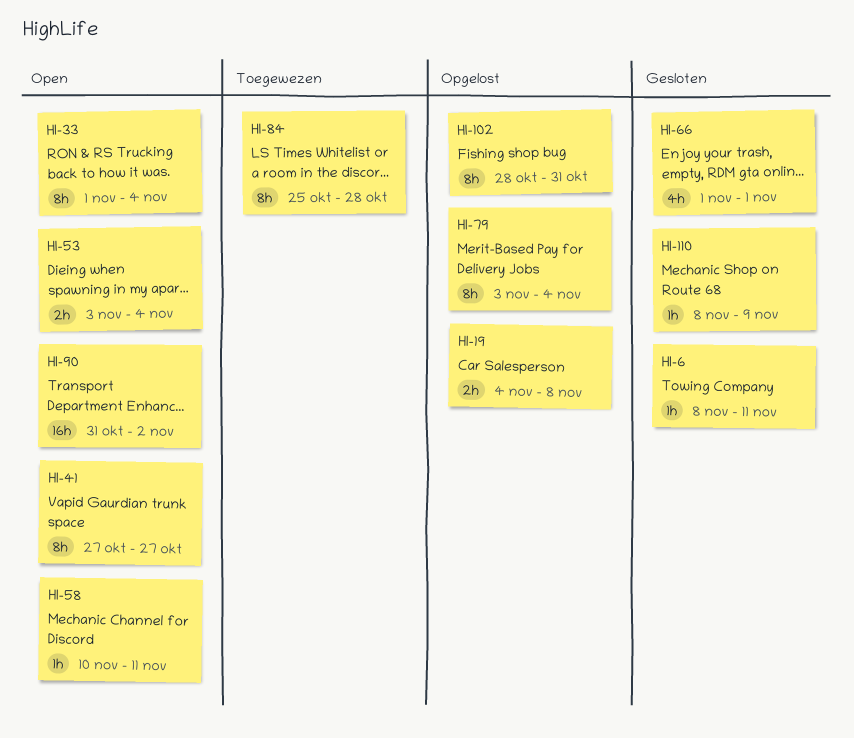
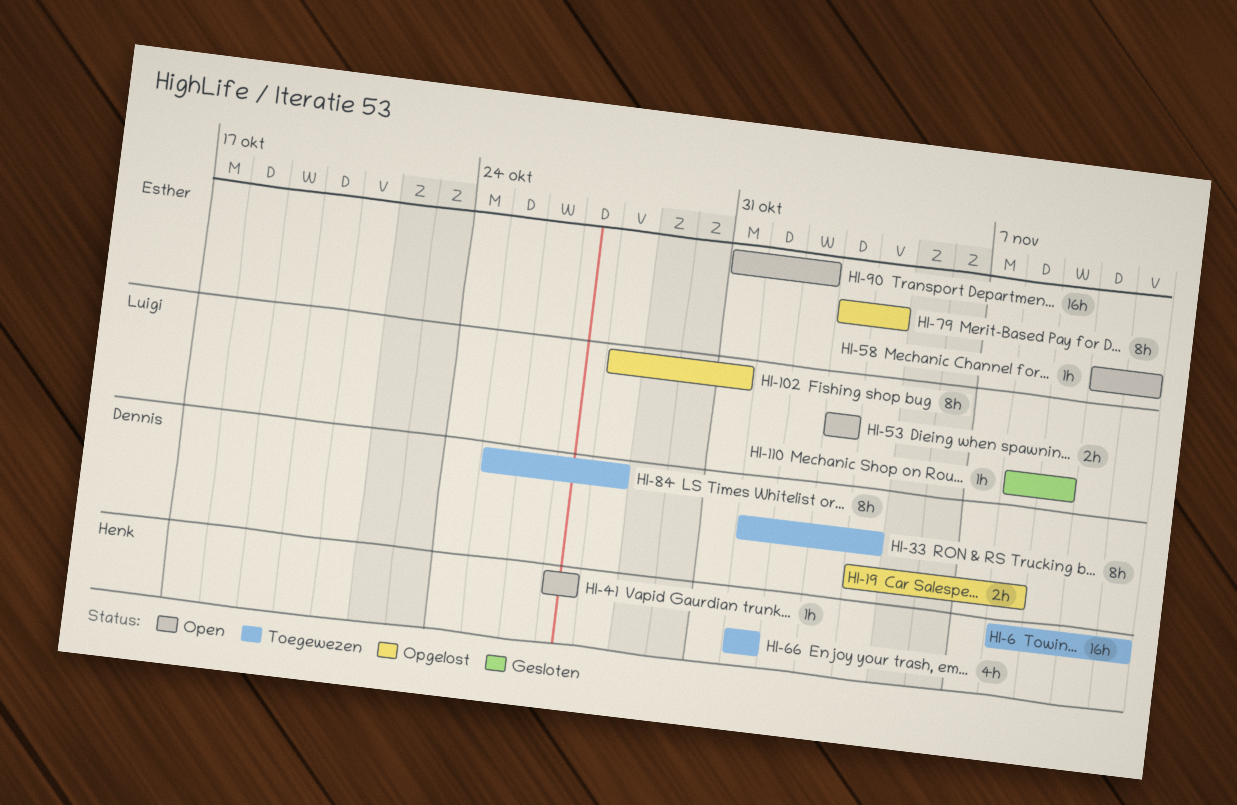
HI-6, status: Gesloten -> Toegewezen
HI-6, estimate: 1h -> 16h
HI-33, status: Open -> Toegewezen
HI-41, estimate: 8h -> 1h
HI-53, due: Nov 4 -> Nov 3
HI-66, status: Gesloten -> Toegewezen

